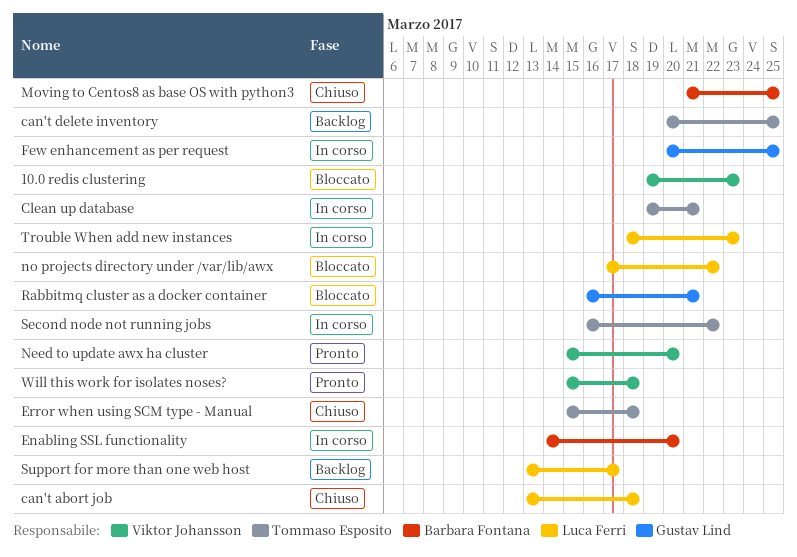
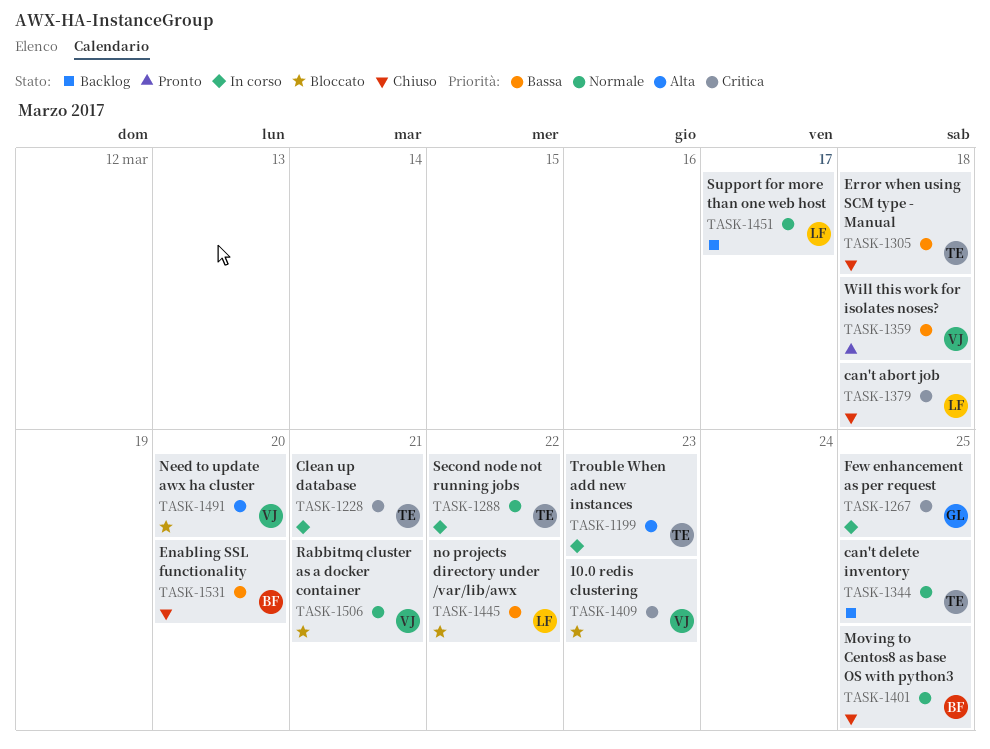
Enabling SSL functionality, status: In corso -> Chiuso
Need to update awx ha cluster, status: Pronto -> Bloccato
Rabbitmq cluster as a docker container, owner: Gustav Lind -> Viktor Johansson
Trouble When add new instances, owner: Luca Ferri -> Tommaso Esposito

